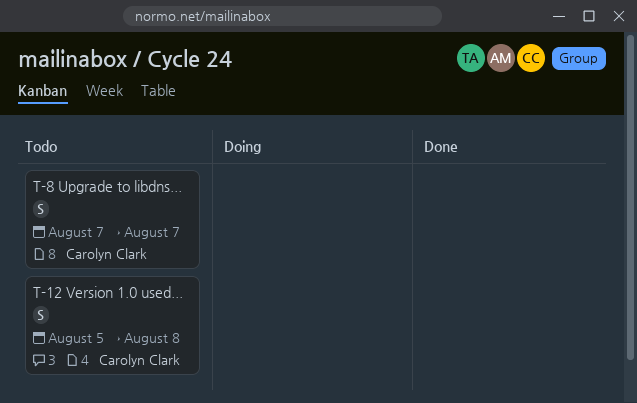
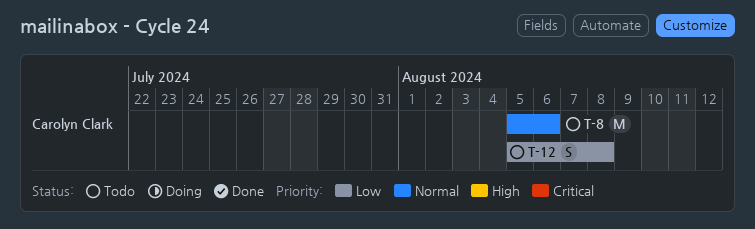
T-8, estimate: S -> M
T-8, start: Aug 7 -> Aug 5
T-8, due: Aug 7 -> Aug 6

